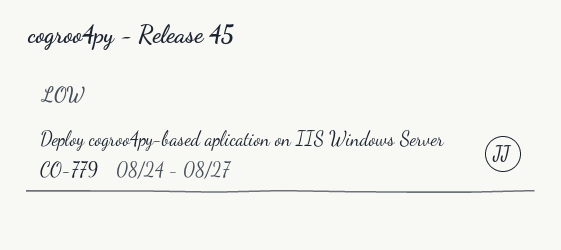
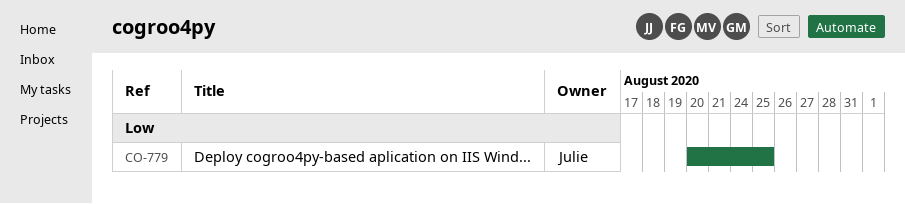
CO-779, start: Aug 24 -> Aug 20
CO-779, due: Aug 27 -> Aug 25

